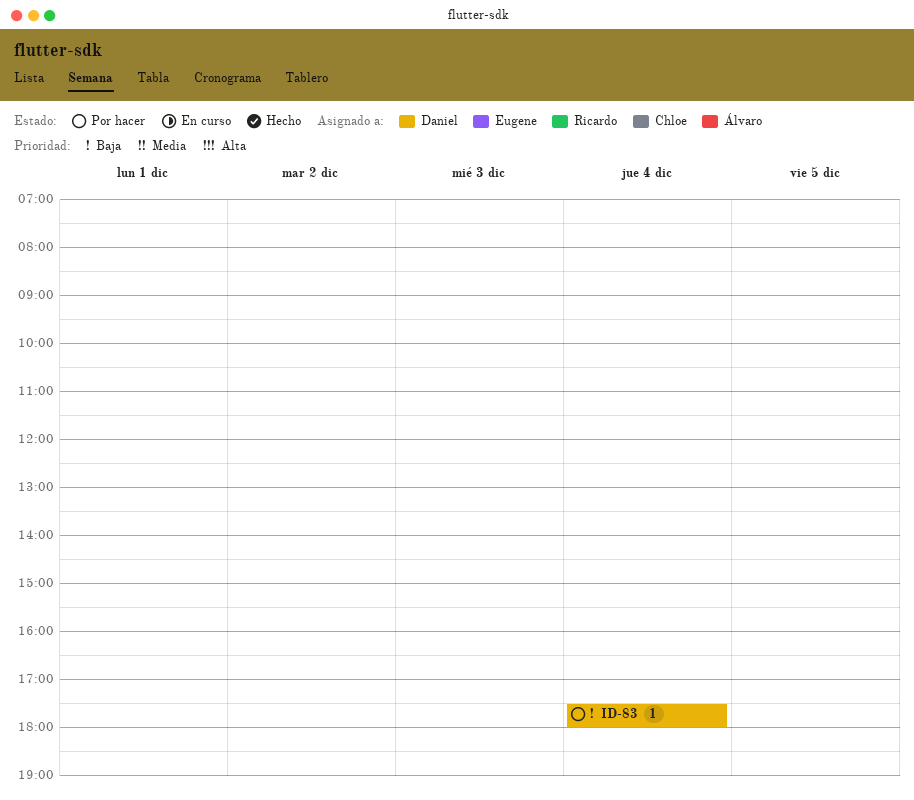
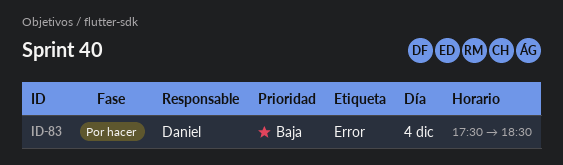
ID-83, ends: 18:00 -> 18:30

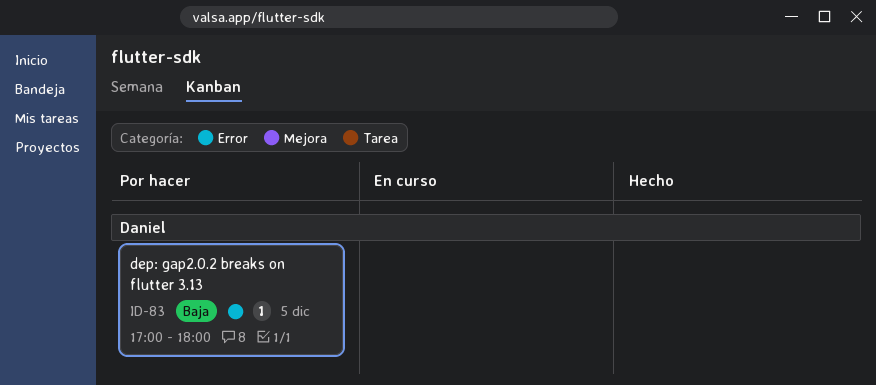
ID-83, day: Dec 4 -> Dec 5
ID-83, begins: 17:30 -> 17:00
ID-83, ends: 18:30 -> 18:00

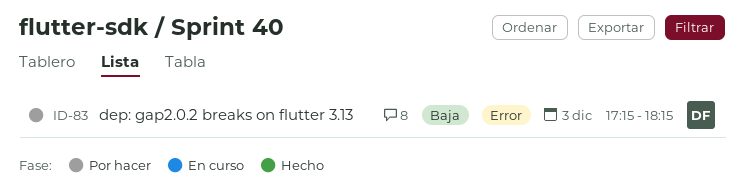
ID-83, day: Dec 5 -> Dec 3
ID-83, begins: 17:00 -> 17:15
ID-83, ends: 18:00 -> 18:15

